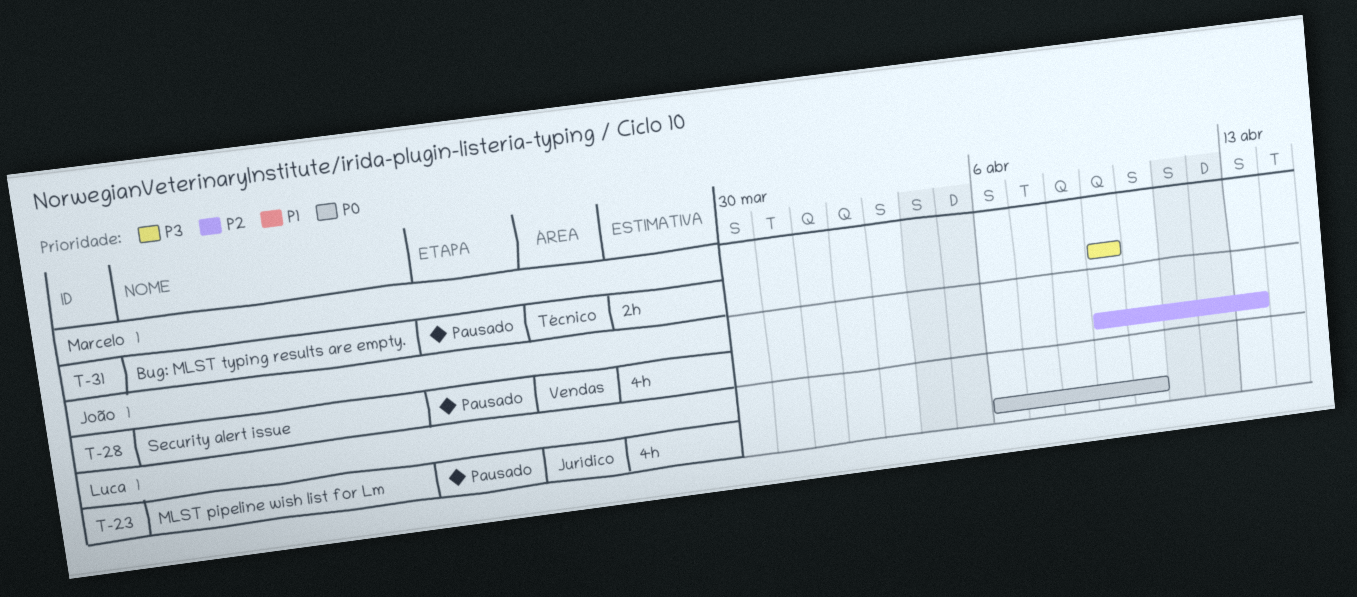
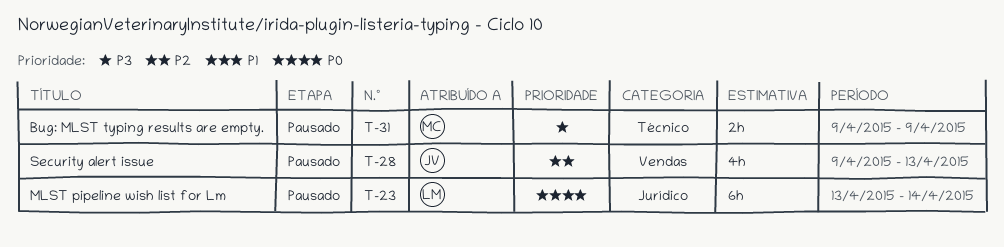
T-23, estimate: 4h -> 6h
T-23, start: Apr 6 -> Apr 13
T-23, due: Apr 10 -> Apr 14

